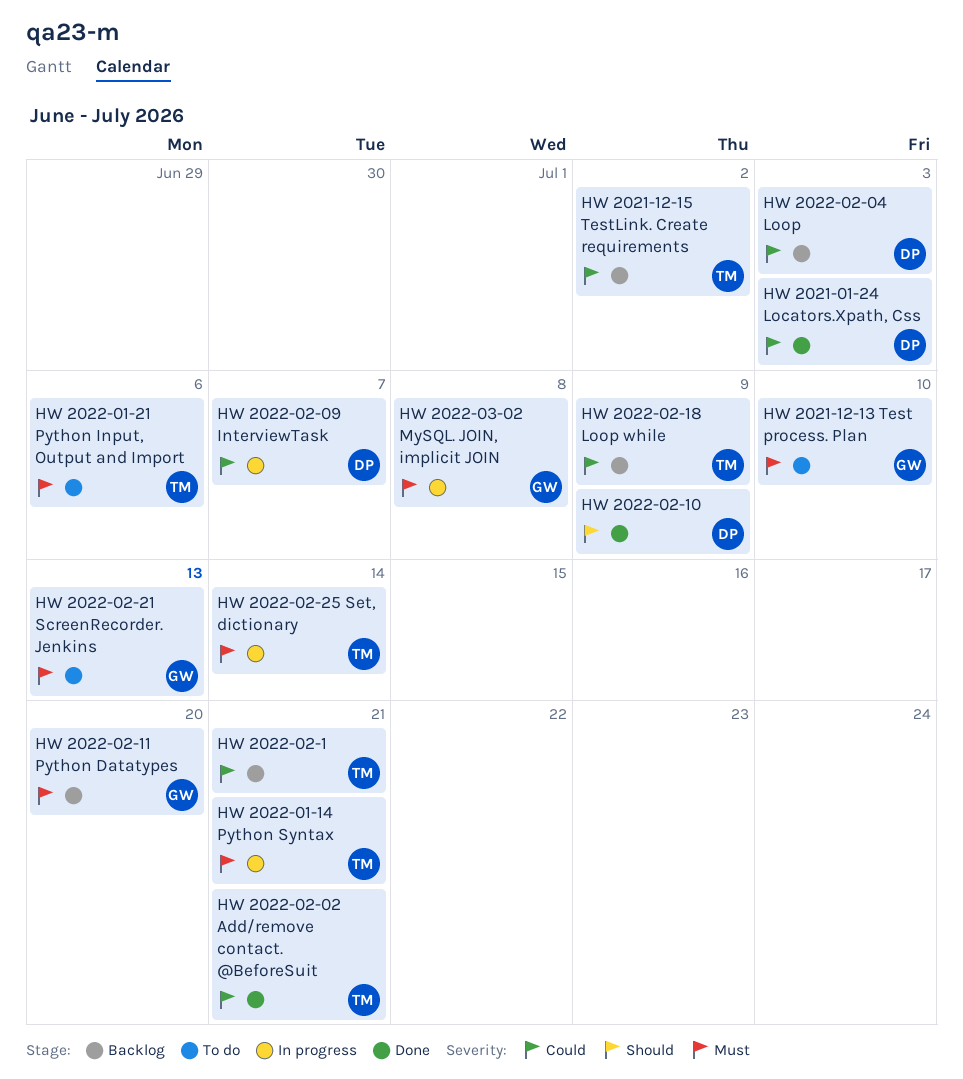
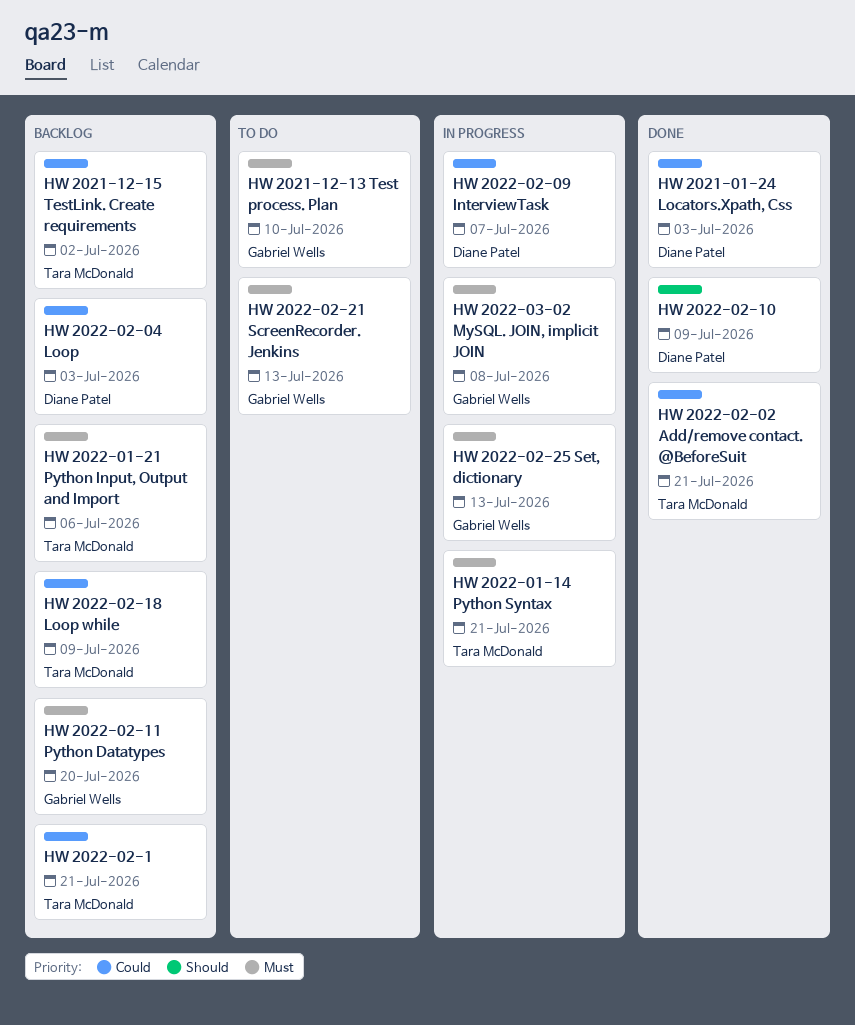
HW 2022-01-21 Python Input, Output and Import, status: To do -> Backlog
HW 2022-02-25 Set, dictionary, owner: Tara McDonald -> Gabriel Wells
HW 2022-02-25 Set, dictionary, due: Jul 14 -> Jul 13

